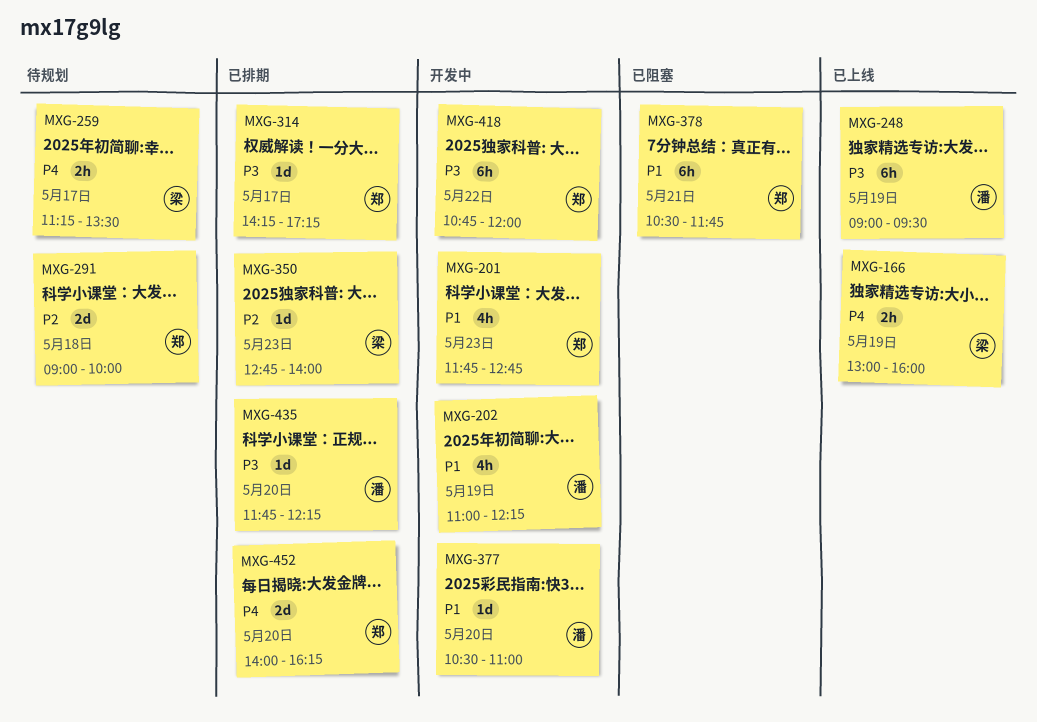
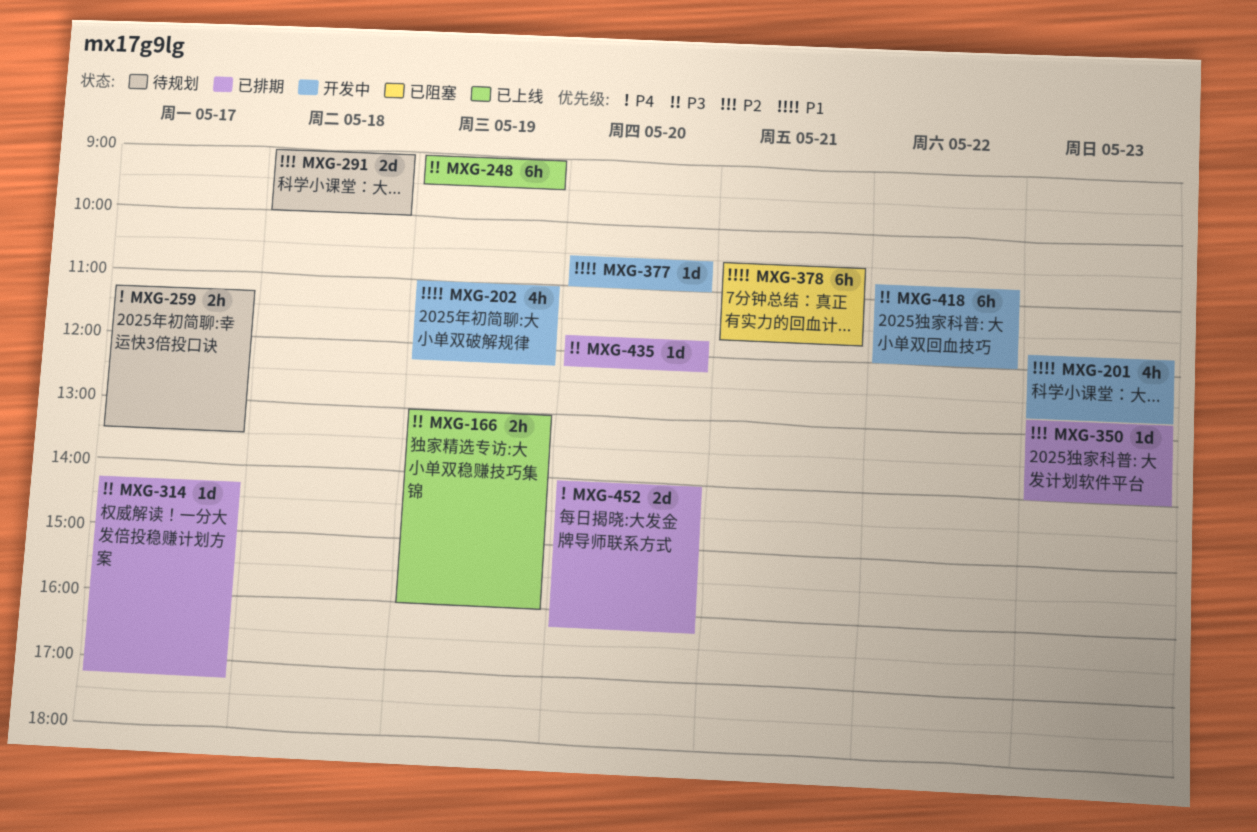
MXG-166, priority: P4 -> P3

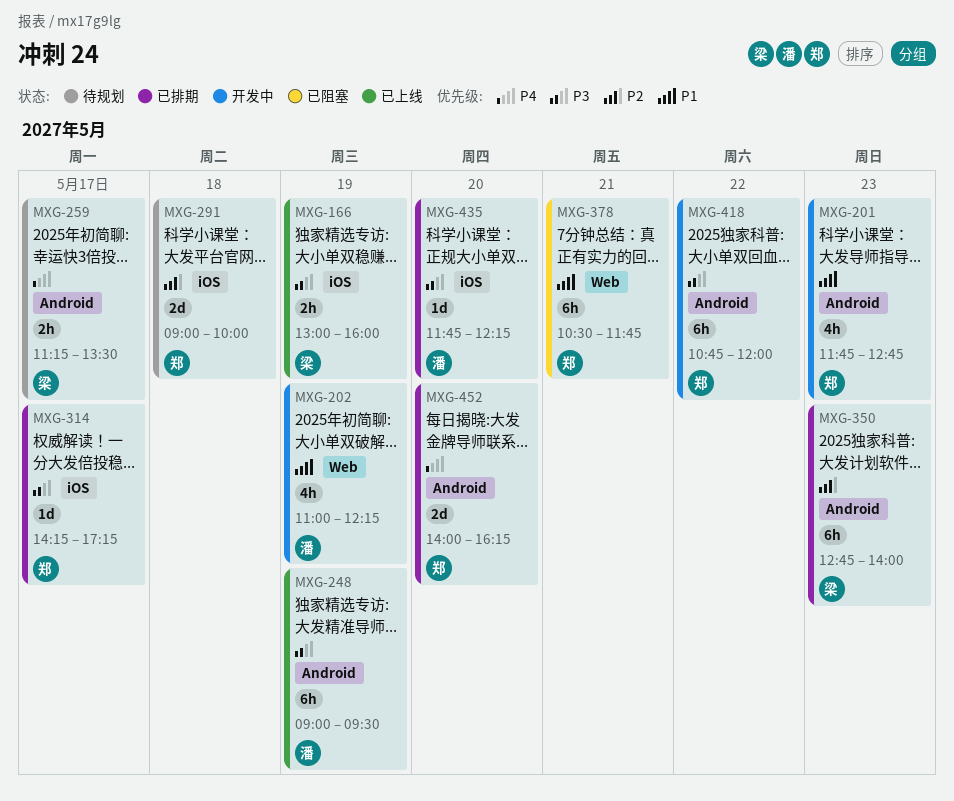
MXG-350, estimate: 1d -> 6h
MXG-377: present -> none

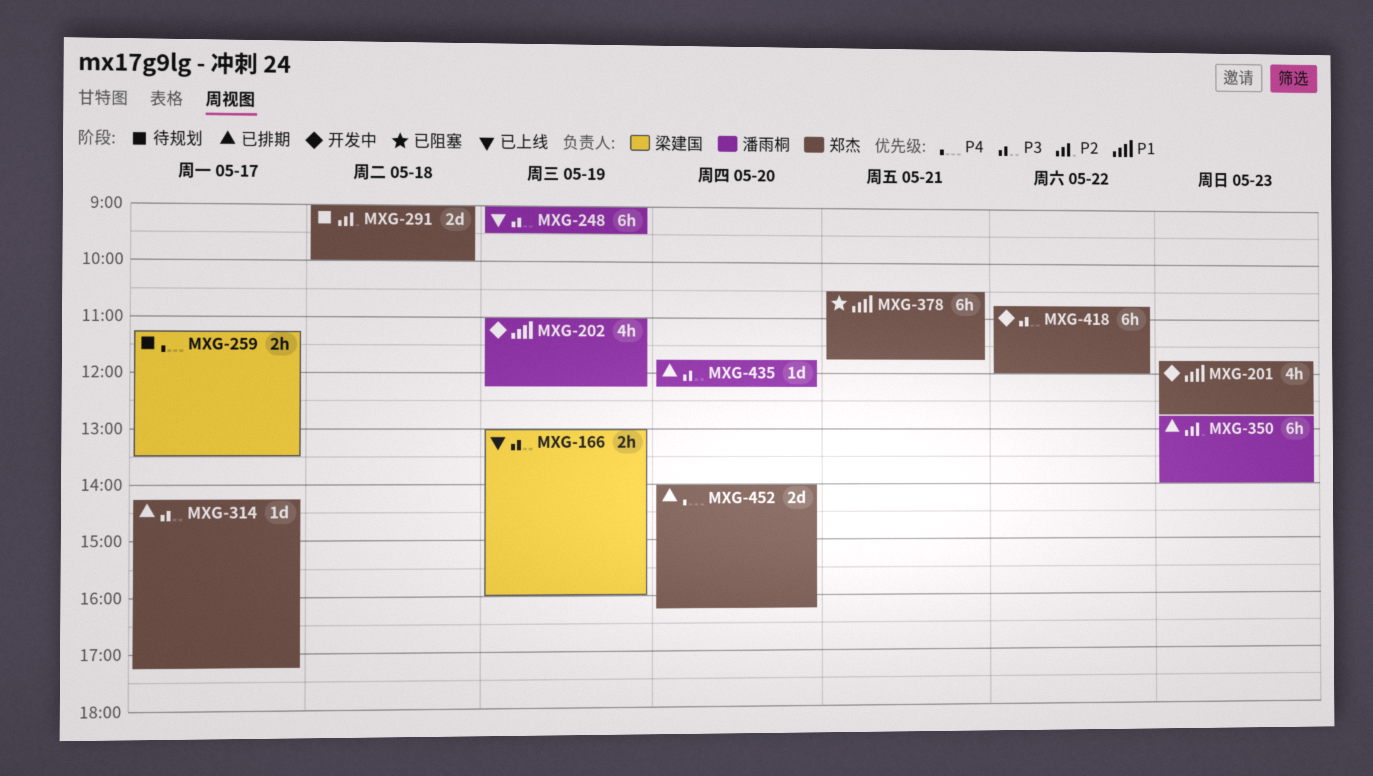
MXG-350, owner: 梁建国 -> 潘雨桐

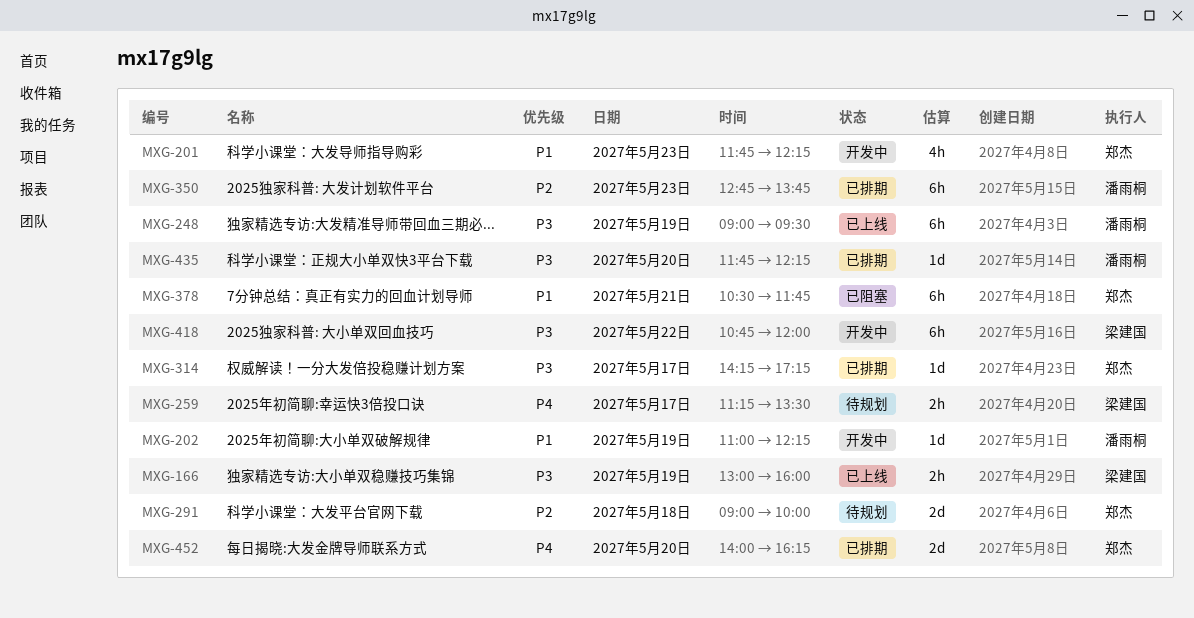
MXG-201, ends: 12:45 -> 12:15
MXG-202, estimate: 4h -> 1d
MXG-350, ends: 14:00 -> 13:45
MXG-418, owner: 郑杰 -> 梁建国

